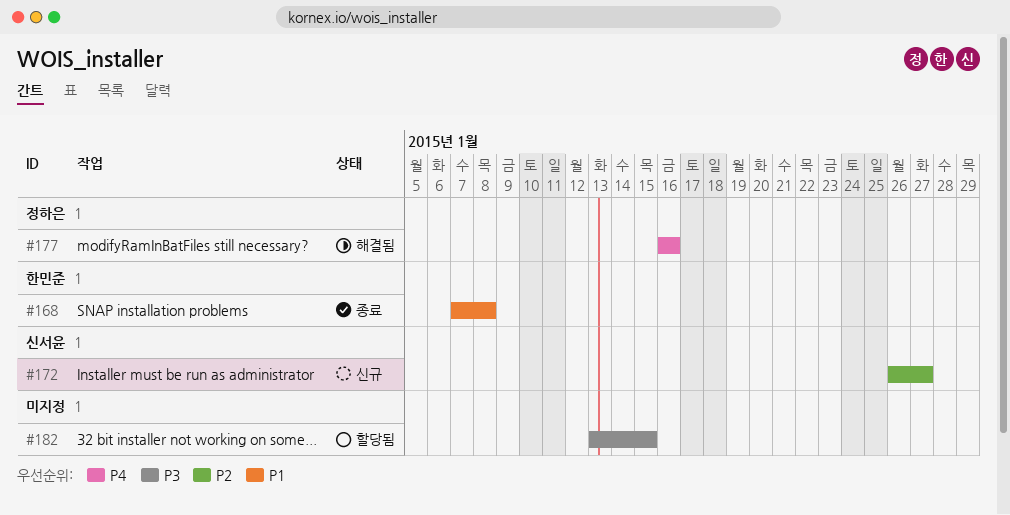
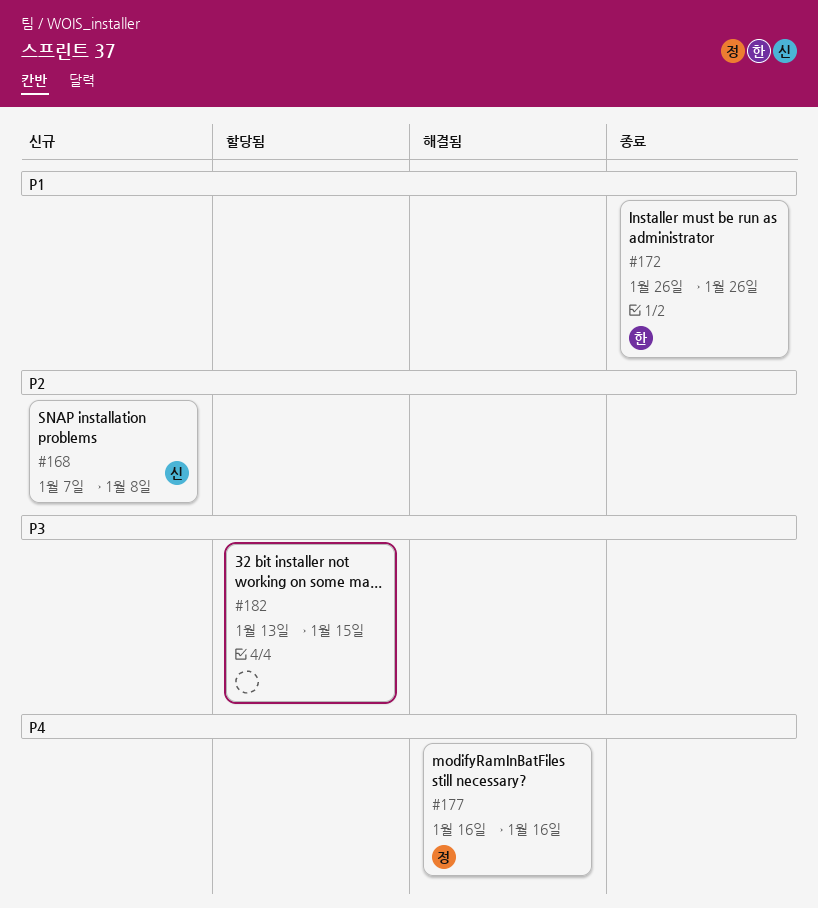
#168, status: 종료 -> 신규
#168, owner: 한민준 -> 신서윤
#168, priority: P1 -> P2
#172, status: 신규 -> 종료
#172, owner: 신서윤 -> 한민준
#172, priority: P2 -> P1
#172, due: Jan 27 -> Jan 26

